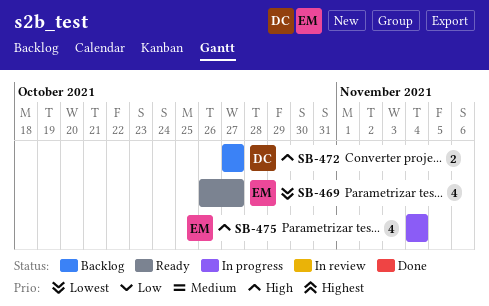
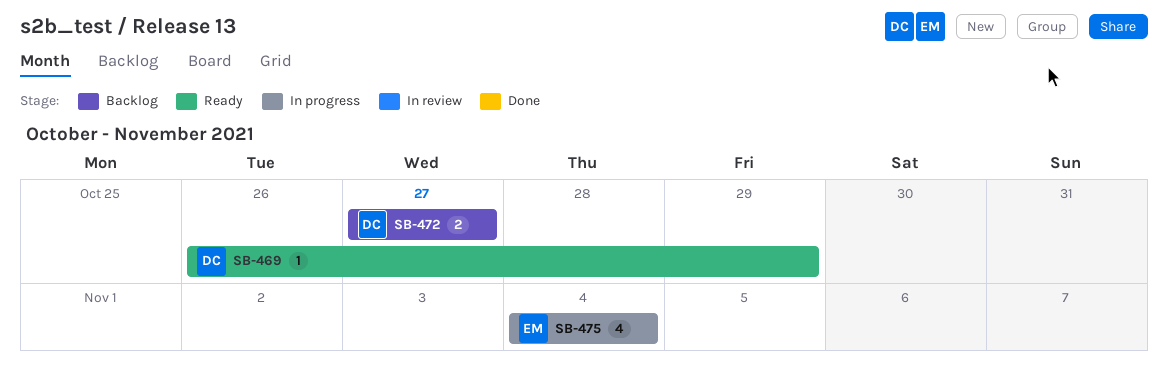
SB-469, owner: EM -> DC
SB-469, estimate: 4 -> 1
SB-469, due: Oct 27 -> Oct 29

